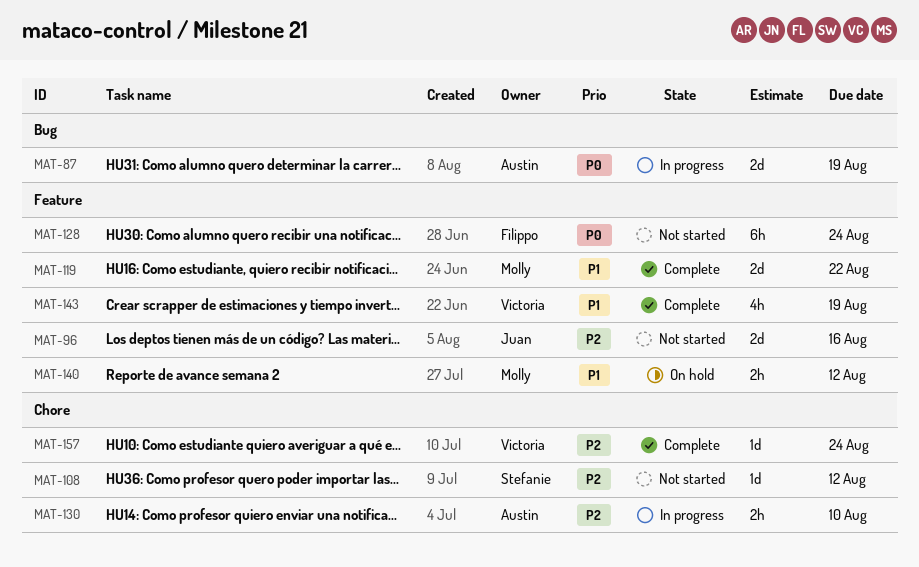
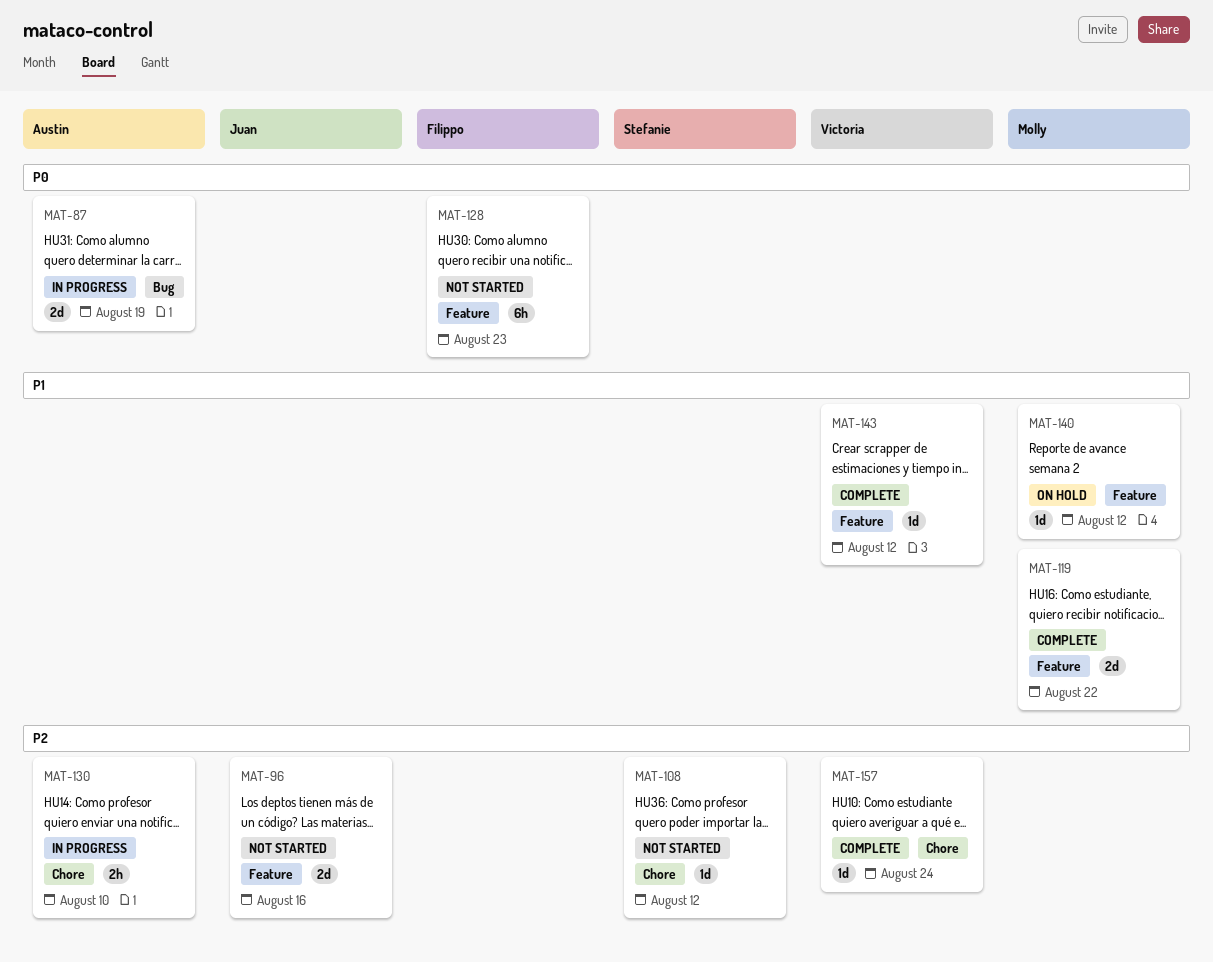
MAT-128, due: Aug 24 -> Aug 23
MAT-140, estimate: 2h -> 1d
MAT-143, estimate: 4h -> 1d
MAT-143, due: Aug 19 -> Aug 12

